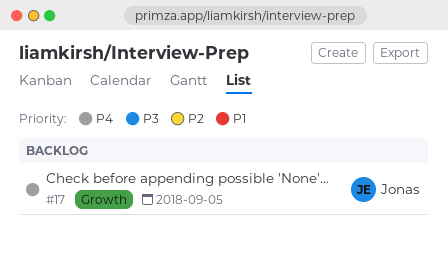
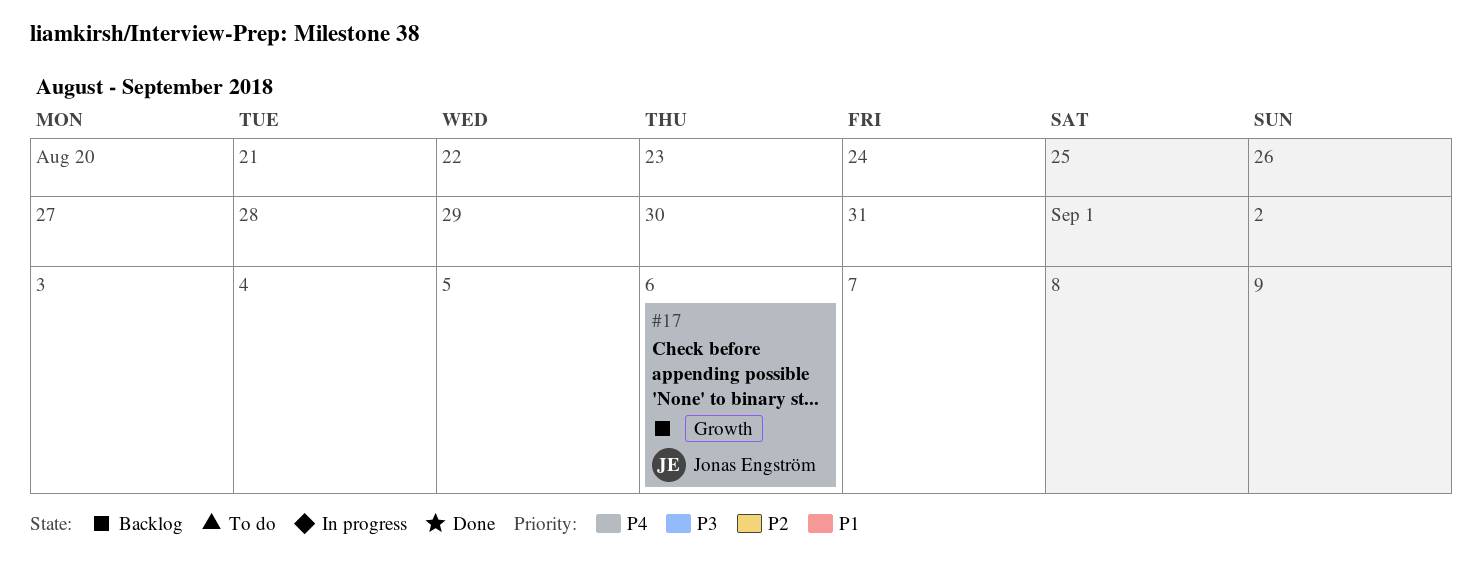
#17, due: Sep 5 -> Sep 6

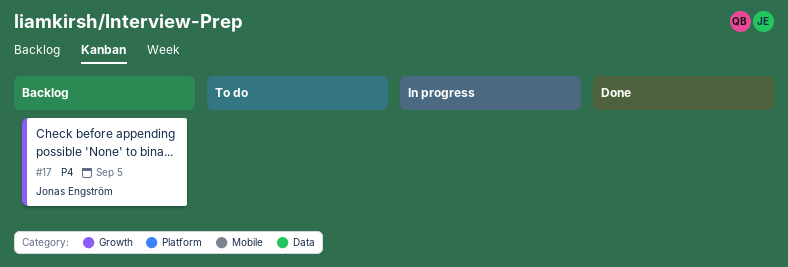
#17, due: Sep 6 -> Sep 5

